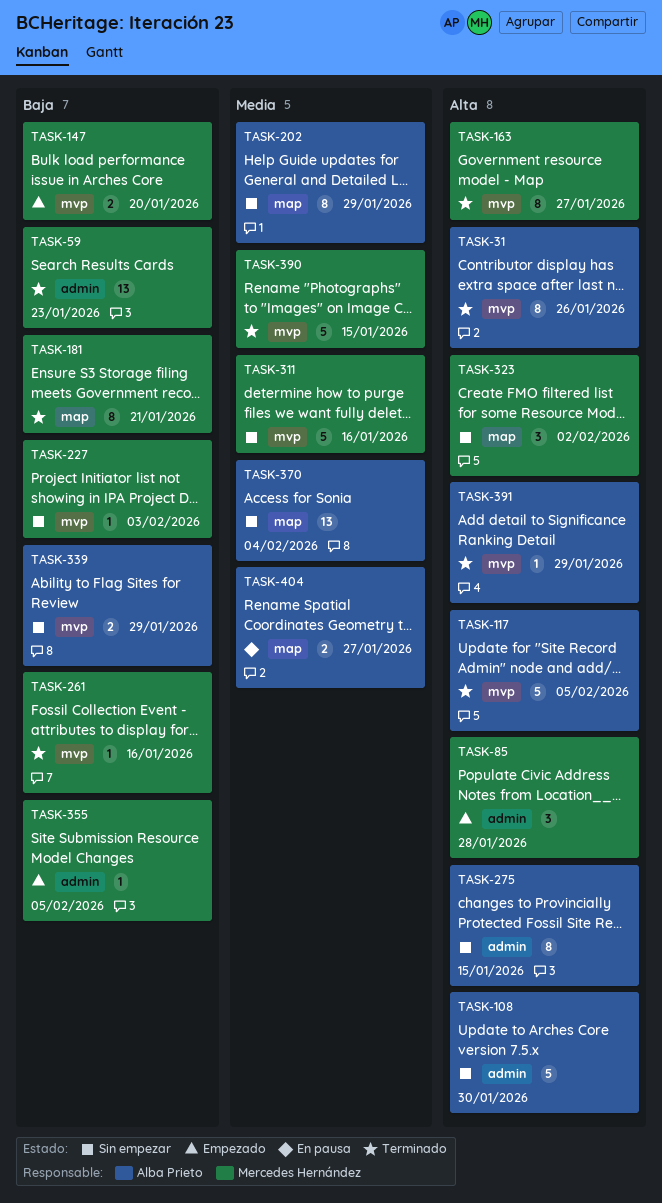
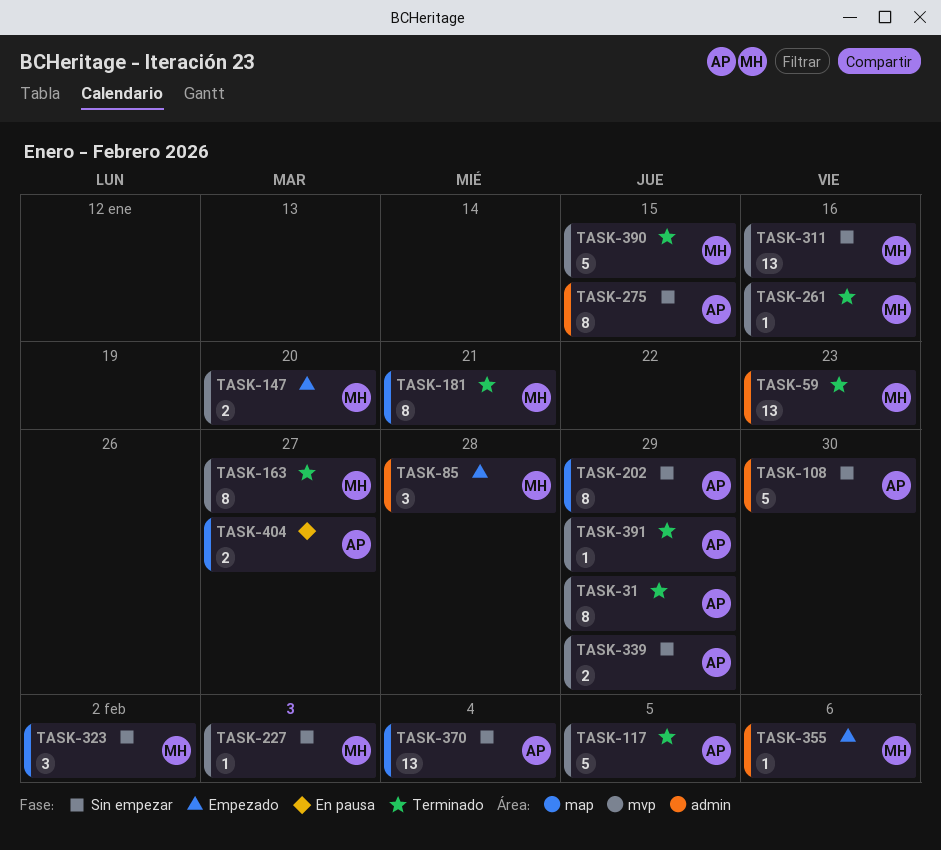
TASK-31, due: Jan 26 -> Jan 29
TASK-311, estimate: 5 -> 13
TASK-355, due: Feb 5 -> Feb 6

